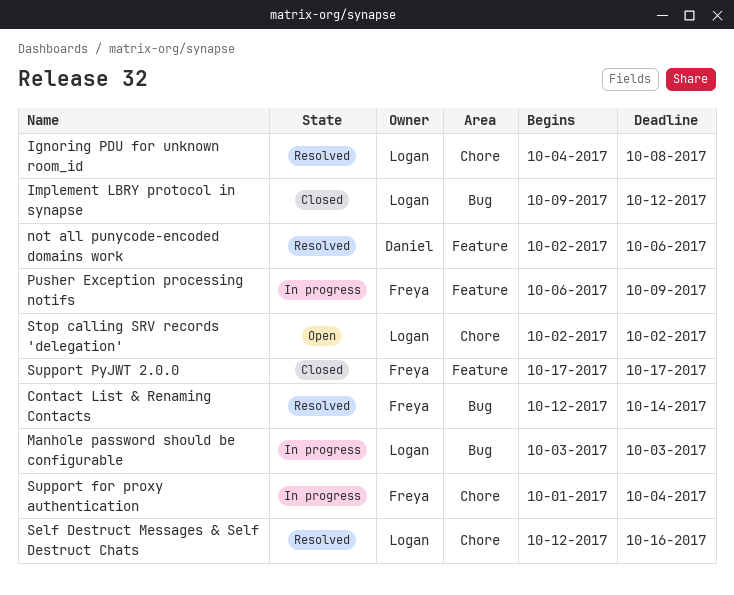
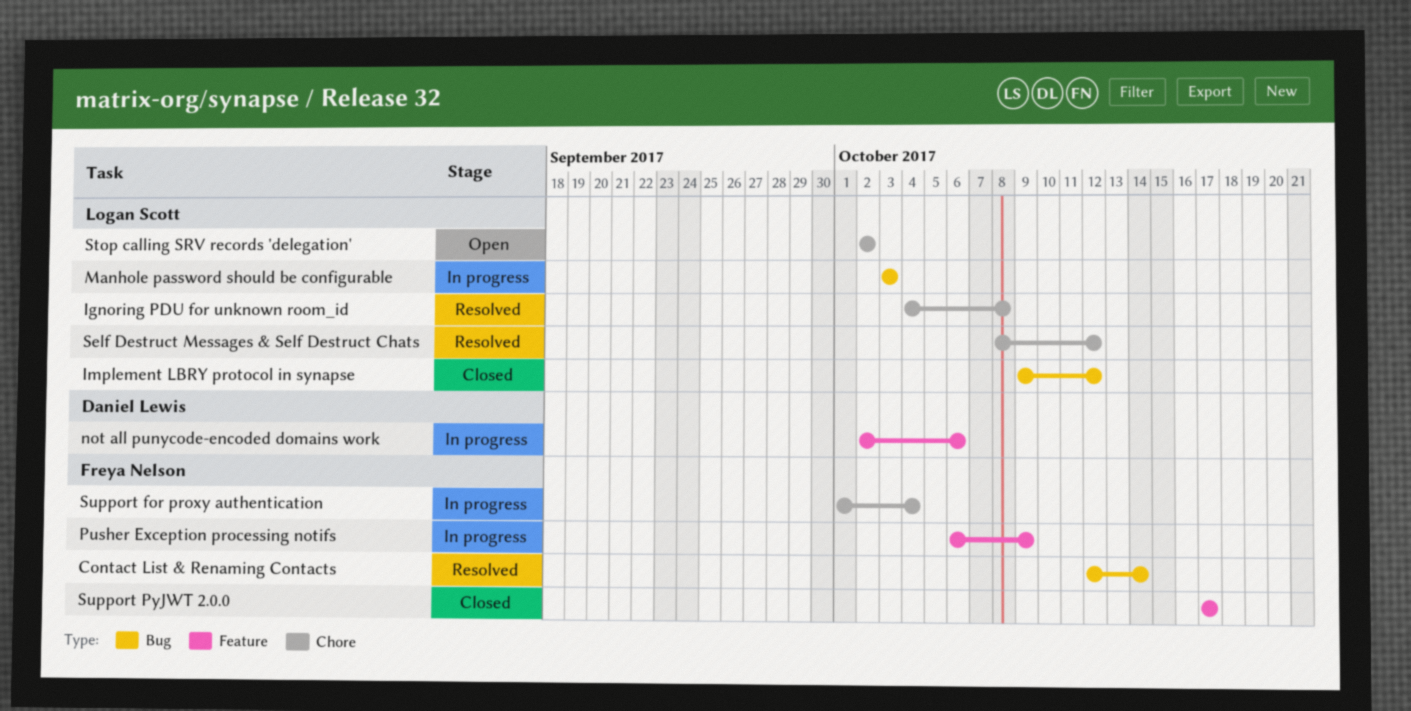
not all punycode-encoded domains work, status: Resolved -> In progress
Self Destruct Messages & Self Destruct Chats, start: Oct 12 -> Oct 8
Self Destruct Messages & Self Destruct Chats, due: Oct 16 -> Oct 12

